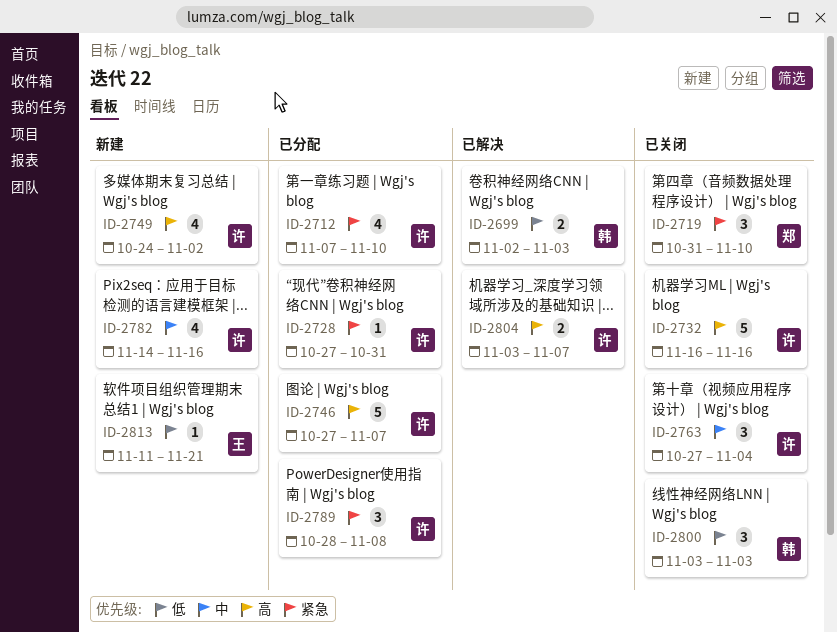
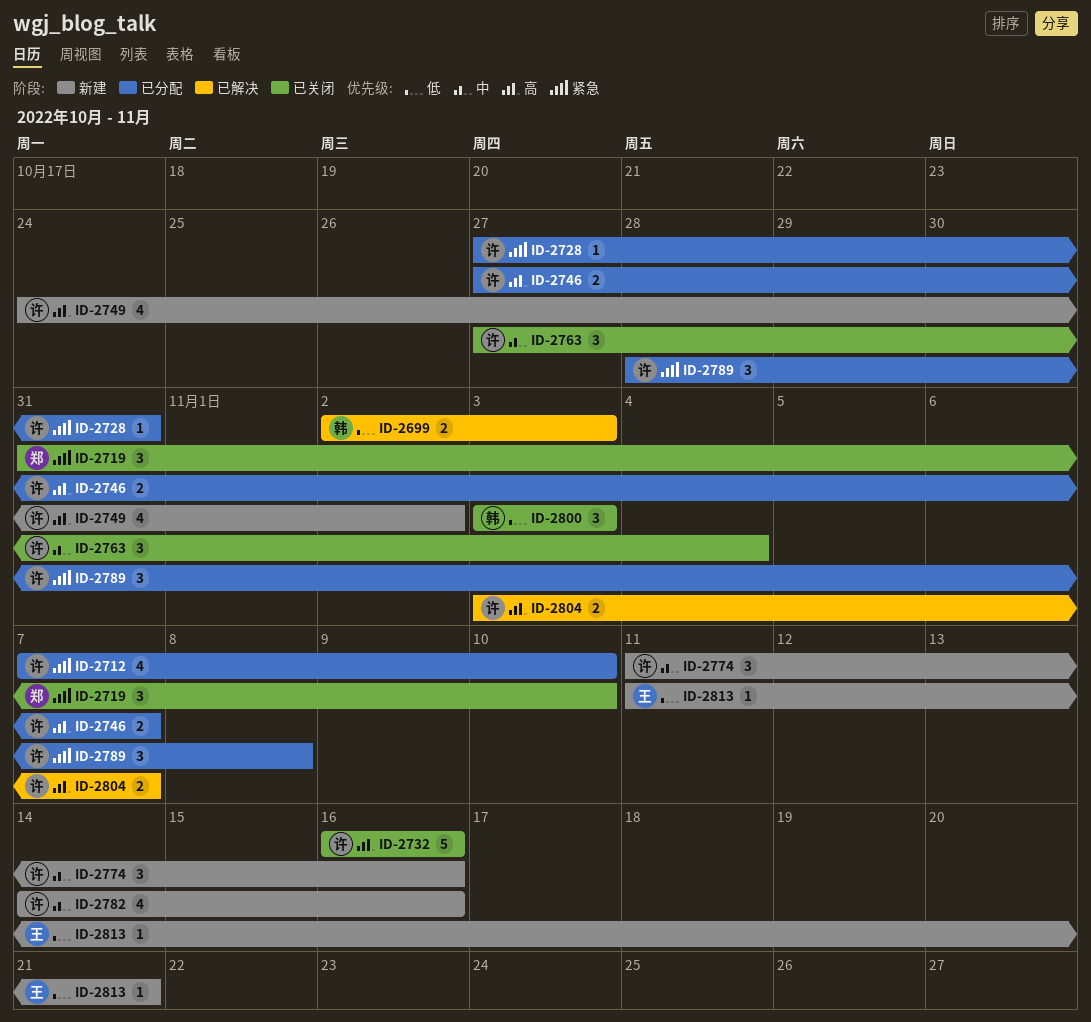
ID-2746, estimate: 5 -> 2
ID-2774: none -> present

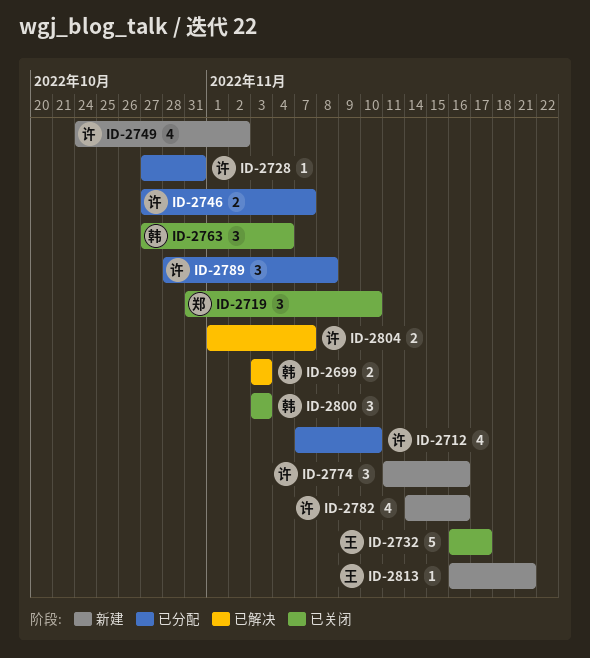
ID-2699, start: Nov 2 -> Nov 3
ID-2732, owner: 许 -> 王
ID-2732, due: Nov 16 -> Nov 17
ID-2763, owner: 许 -> 韩
ID-2804, start: Nov 3 -> Nov 1
ID-2813, start: Nov 11 -> Nov 16

